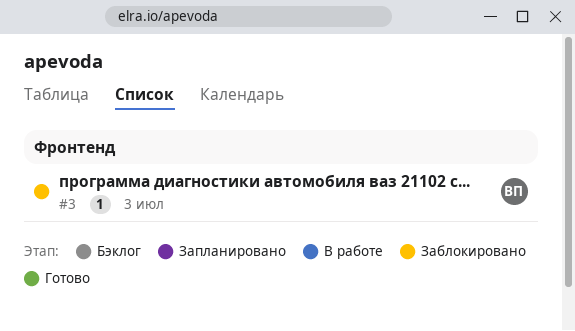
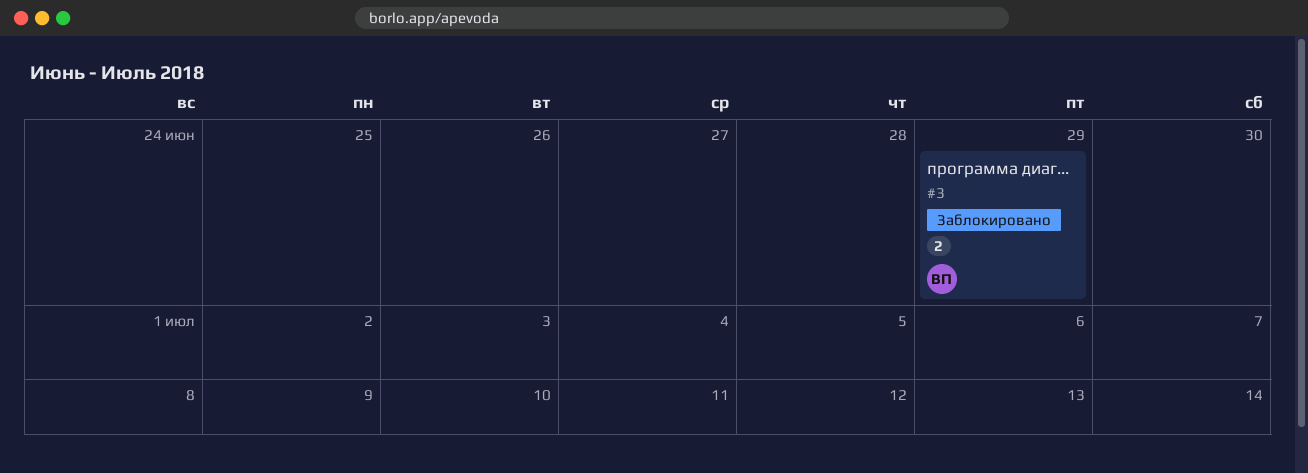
#3, estimate: 1 -> 2
#3, due: Jul 3 -> Jun 29

